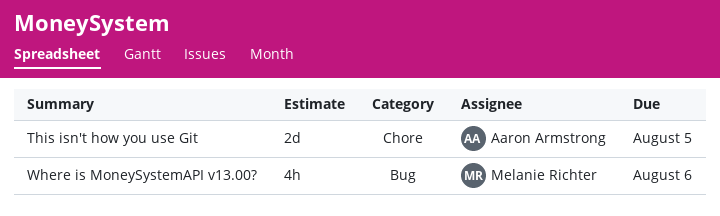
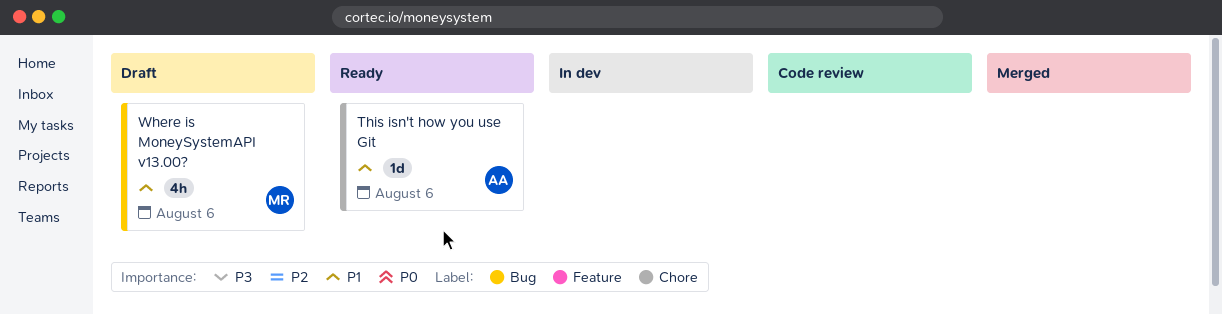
This isn't how you use Git, estimate: 2d -> 1d
This isn't how you use Git, due: Aug 5 -> Aug 6

